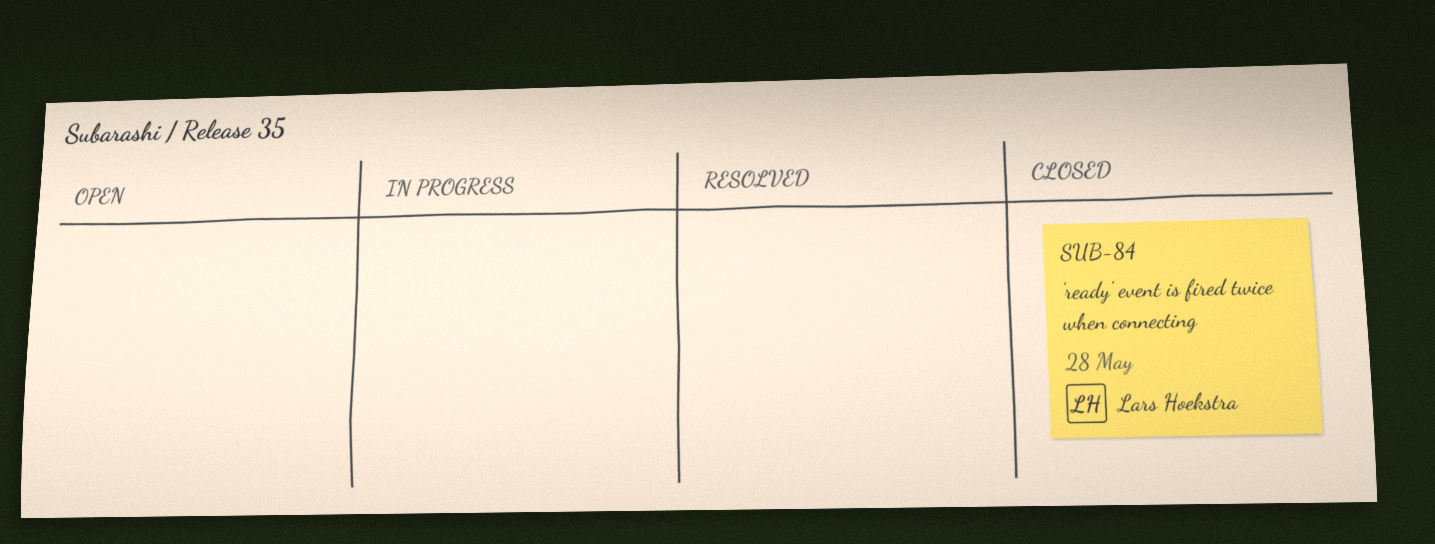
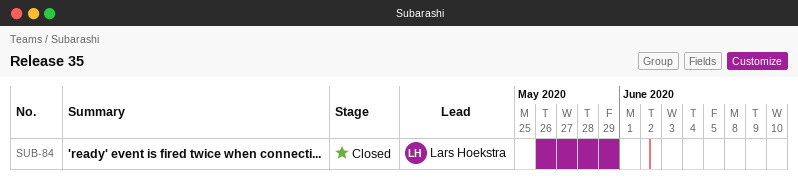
SUB-84, due: May 28 -> May 29

